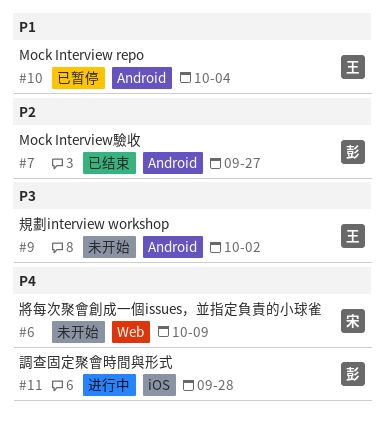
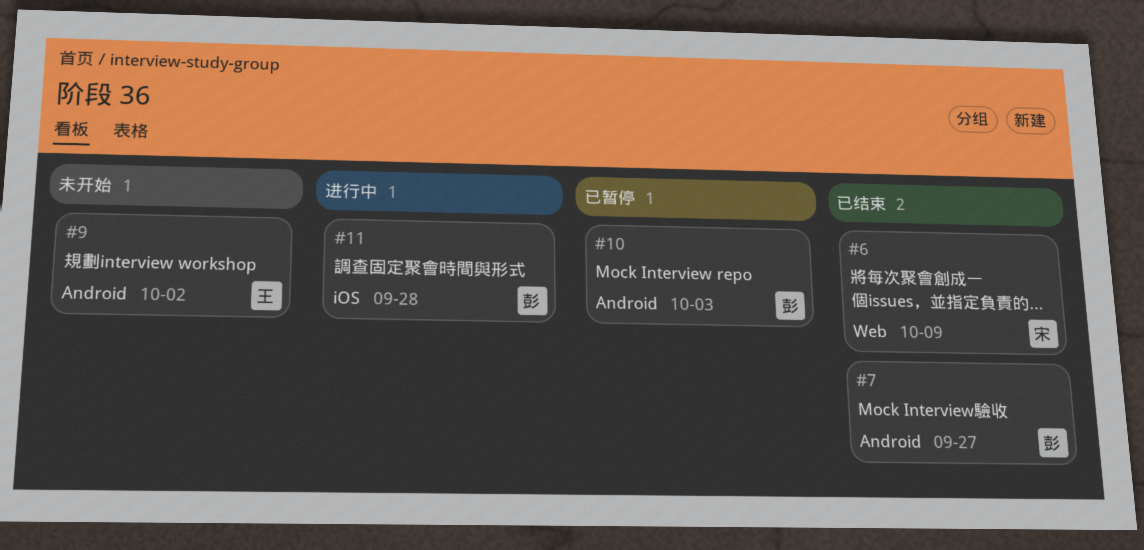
#6, status: 未开始 -> 已结束
#10, owner: 王 -> 彭
#10, due: Oct 4 -> Oct 3

